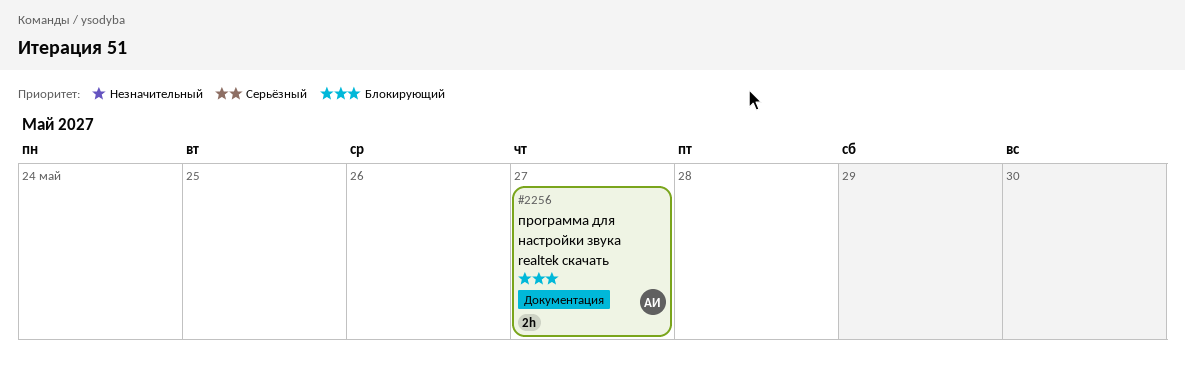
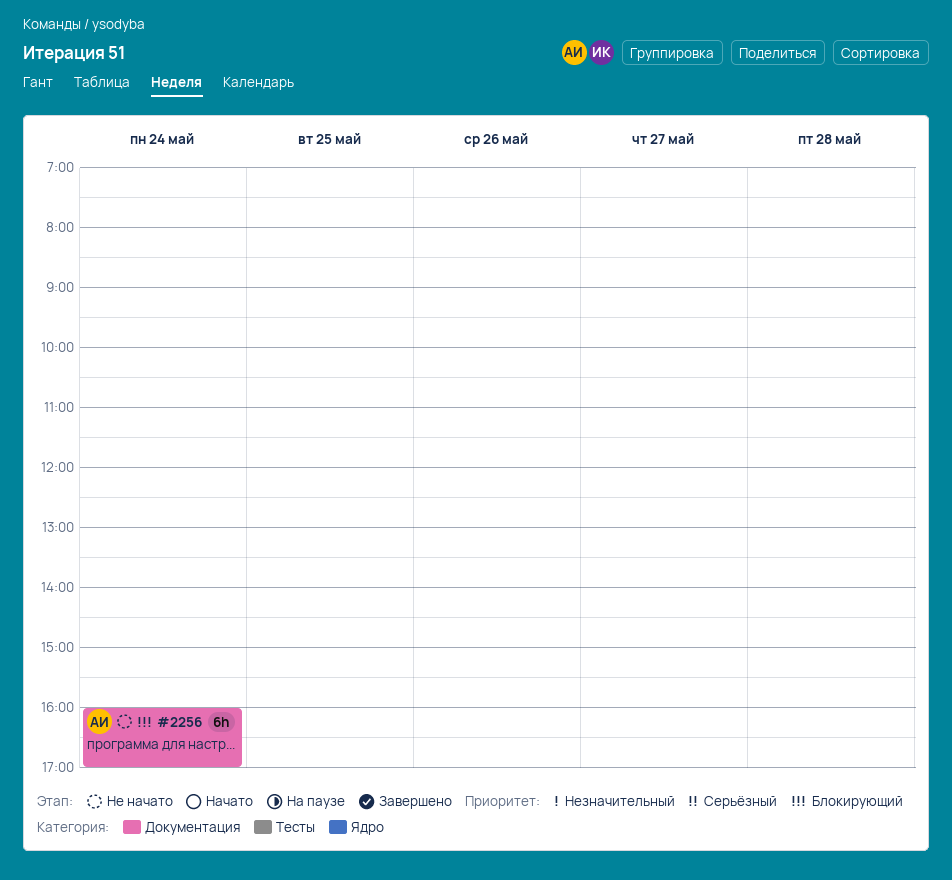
#2256, estimate: 2h -> 6h
#2256, day: May 27 -> May 24

